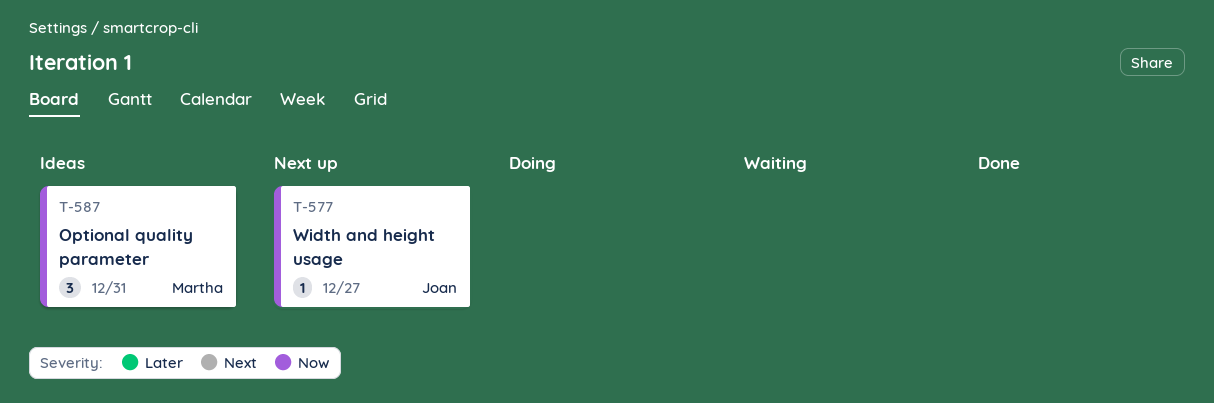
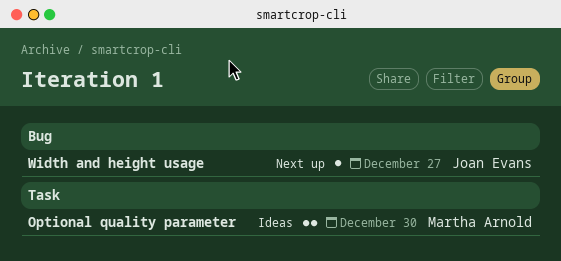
Optional quality parameter, estimate: 3 -> 2
Optional quality parameter, due: Dec 31 -> Dec 30

